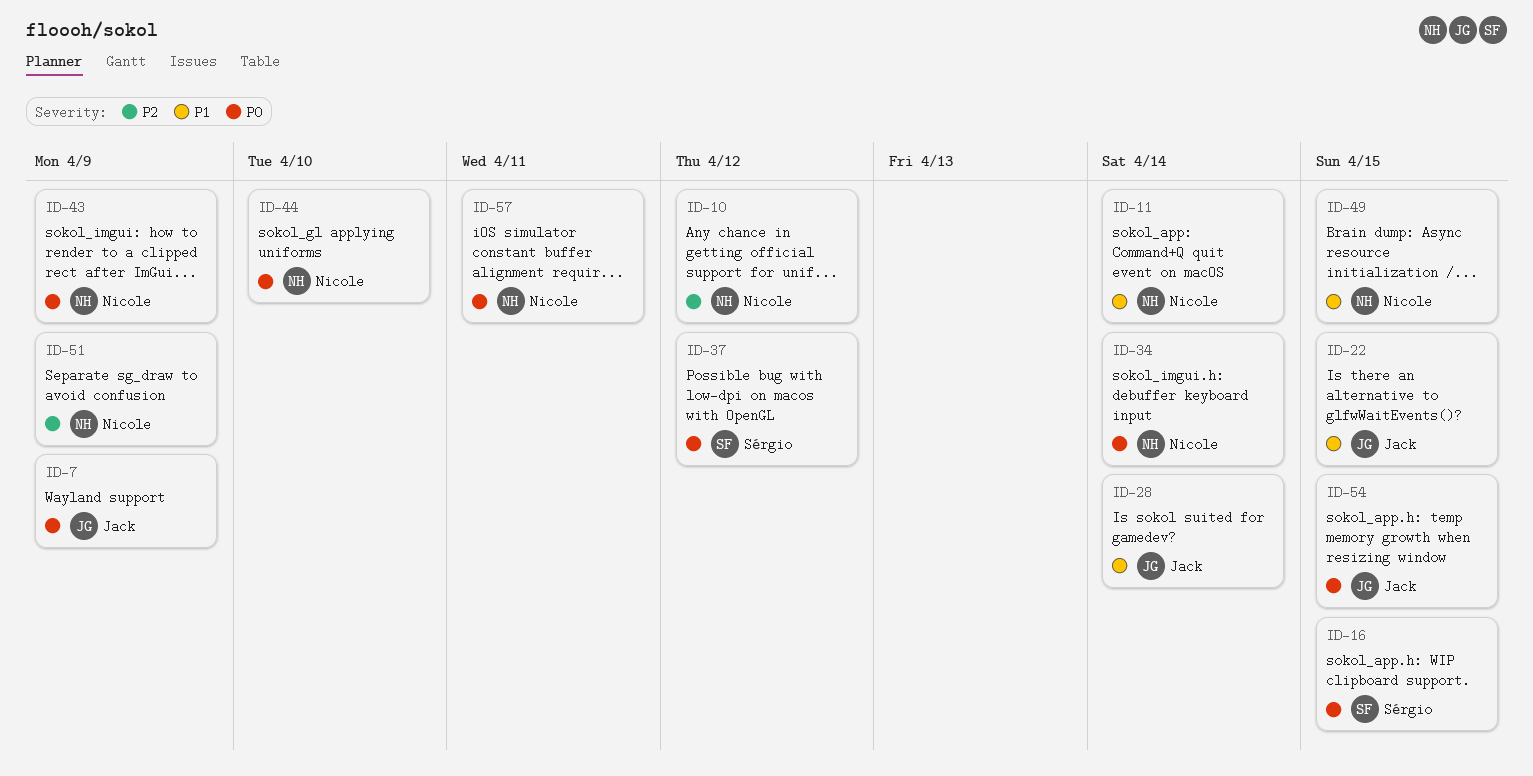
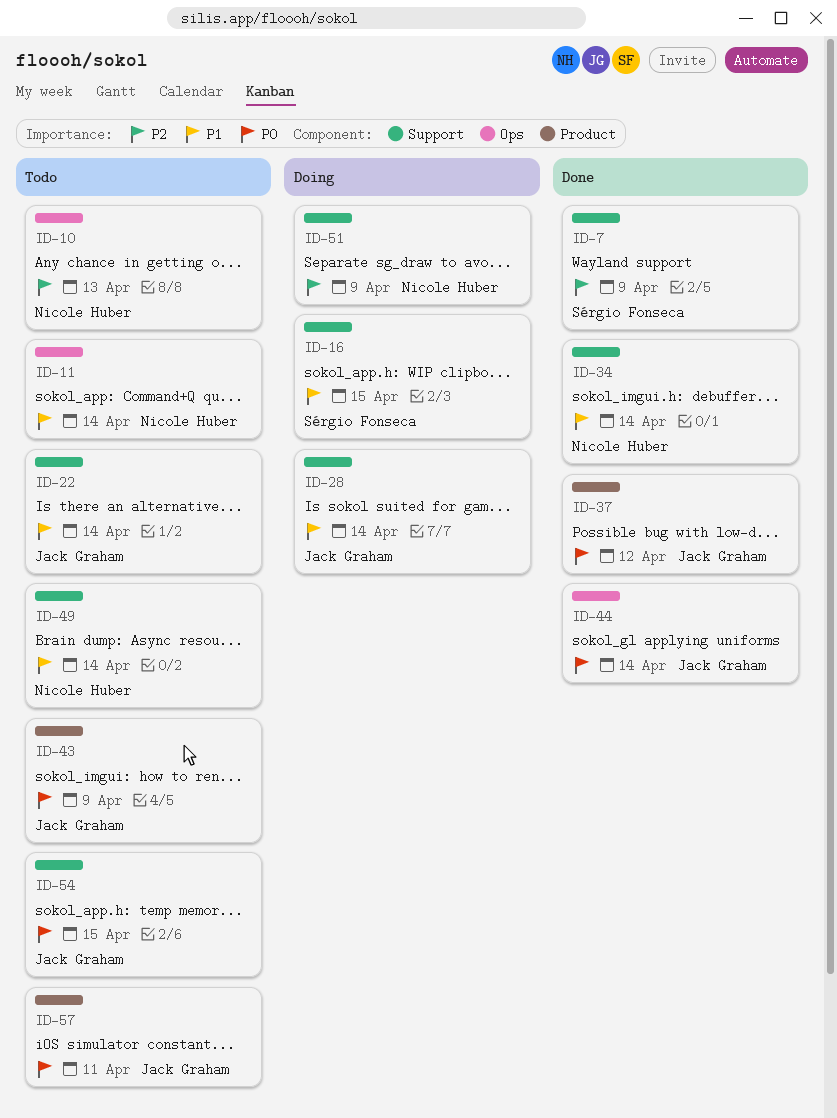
ID-7, owner: Jack Graham -> Sérgio Fonseca
ID-7, priority: P0 -> P2
ID-10, due: Apr 12 -> Apr 13
ID-16, priority: P0 -> P1
ID-22, due: Apr 15 -> Apr 14
ID-34, priority: P0 -> P1
ID-37, owner: Sérgio Fonseca -> Jack Graham
ID-43, owner: Nicole Huber -> Jack Graham
ID-44, owner: Nicole Huber -> Jack Graham
ID-44, due: Apr 10 -> Apr 14
ID-49, due: Apr 15 -> Apr 14
ID-57, owner: Nicole Huber -> Jack Graham

